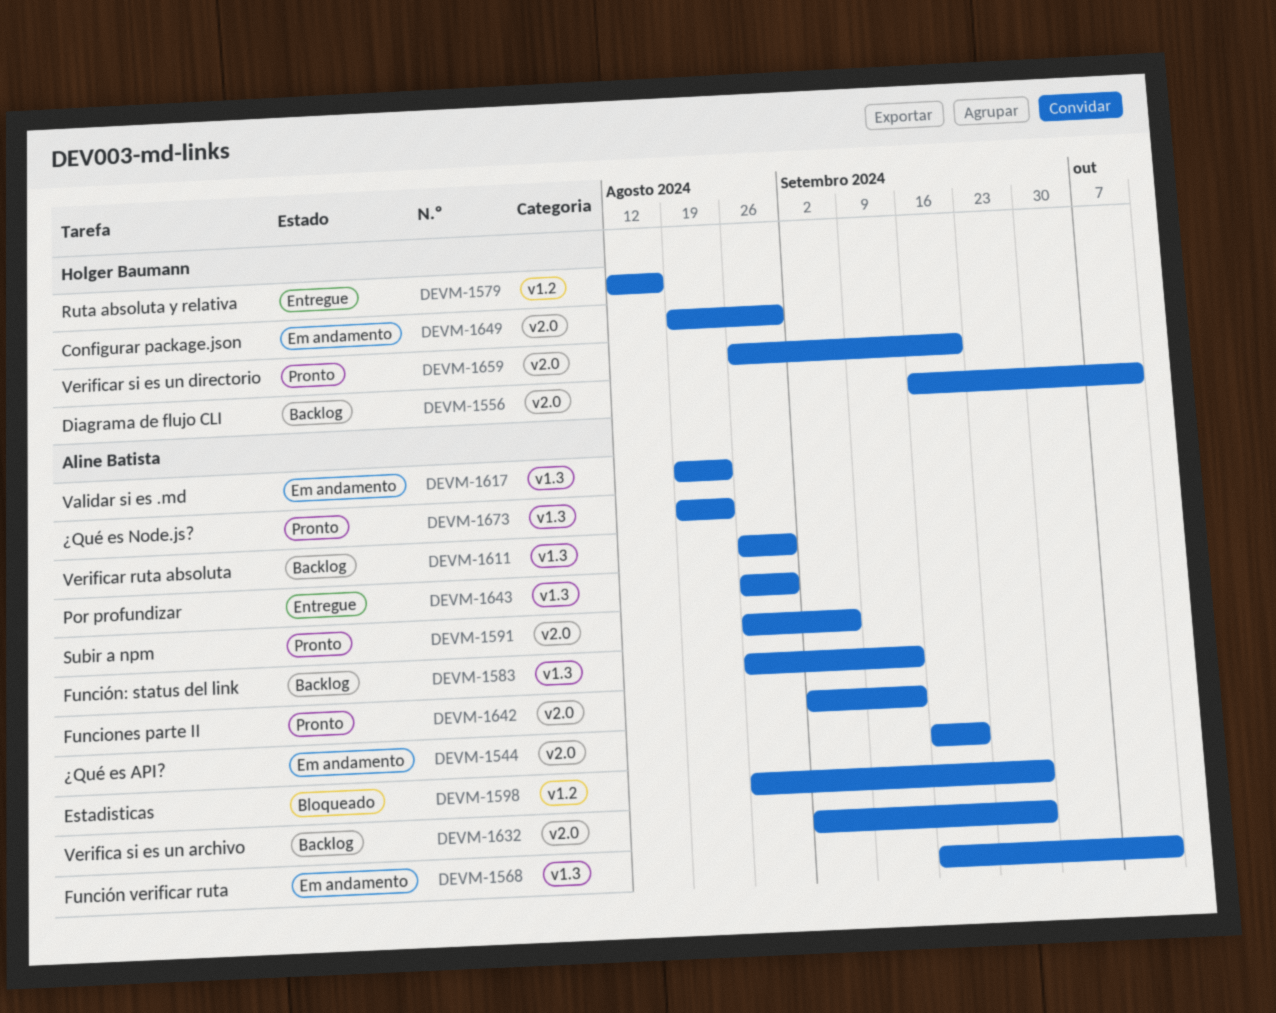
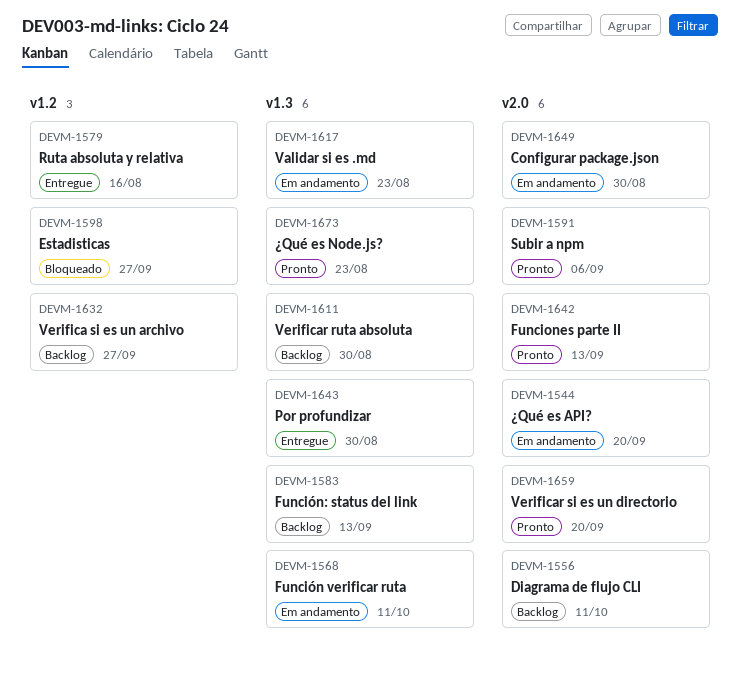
DEVM-1632, label: v2.0 -> v1.2

